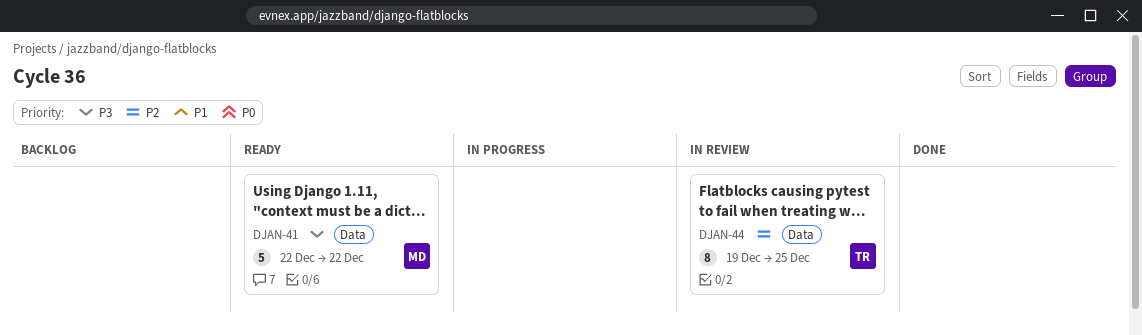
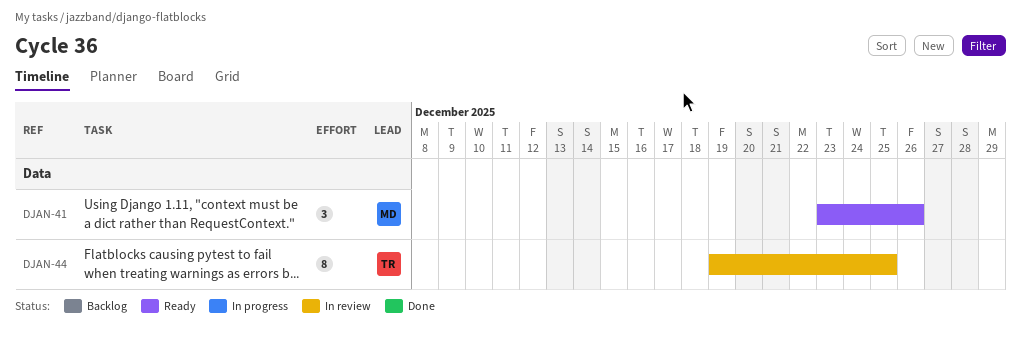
DJAN-41, estimate: 5 -> 3
DJAN-41, start: Dec 22 -> Dec 23
DJAN-41, due: Dec 22 -> Dec 26

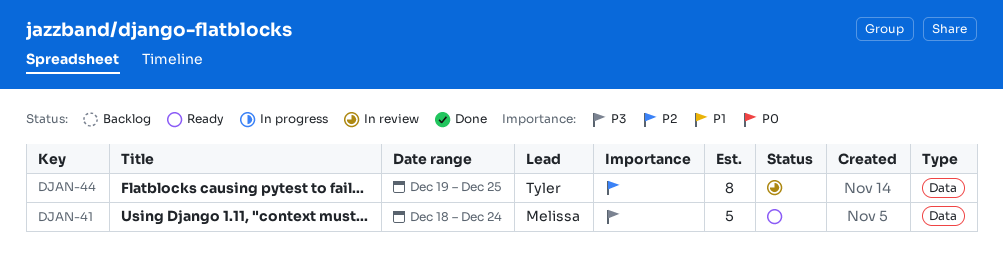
DJAN-41, estimate: 3 -> 5
DJAN-41, start: Dec 23 -> Dec 18
DJAN-41, due: Dec 26 -> Dec 24

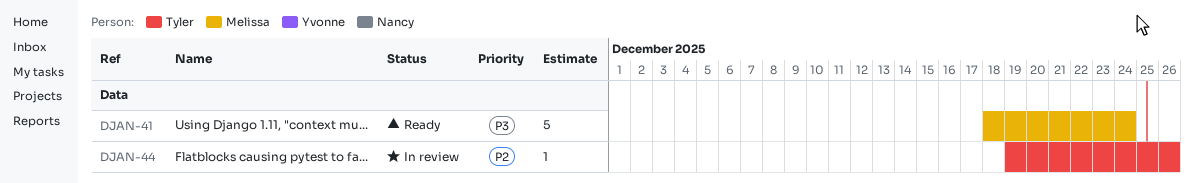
DJAN-44, estimate: 8 -> 1
DJAN-44, due: Dec 25 -> Dec 26

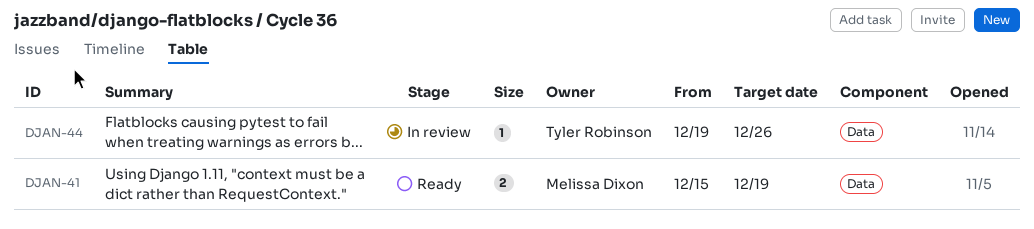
DJAN-41, estimate: 5 -> 2
DJAN-41, start: Dec 18 -> Dec 15
DJAN-41, due: Dec 24 -> Dec 19

